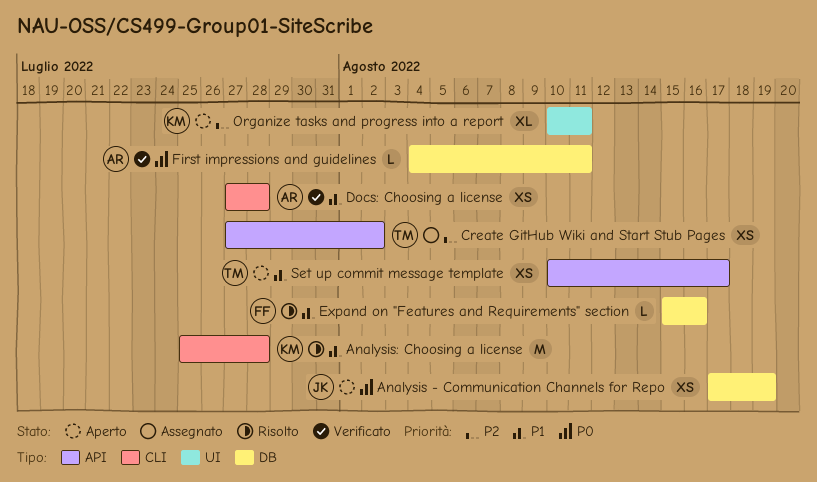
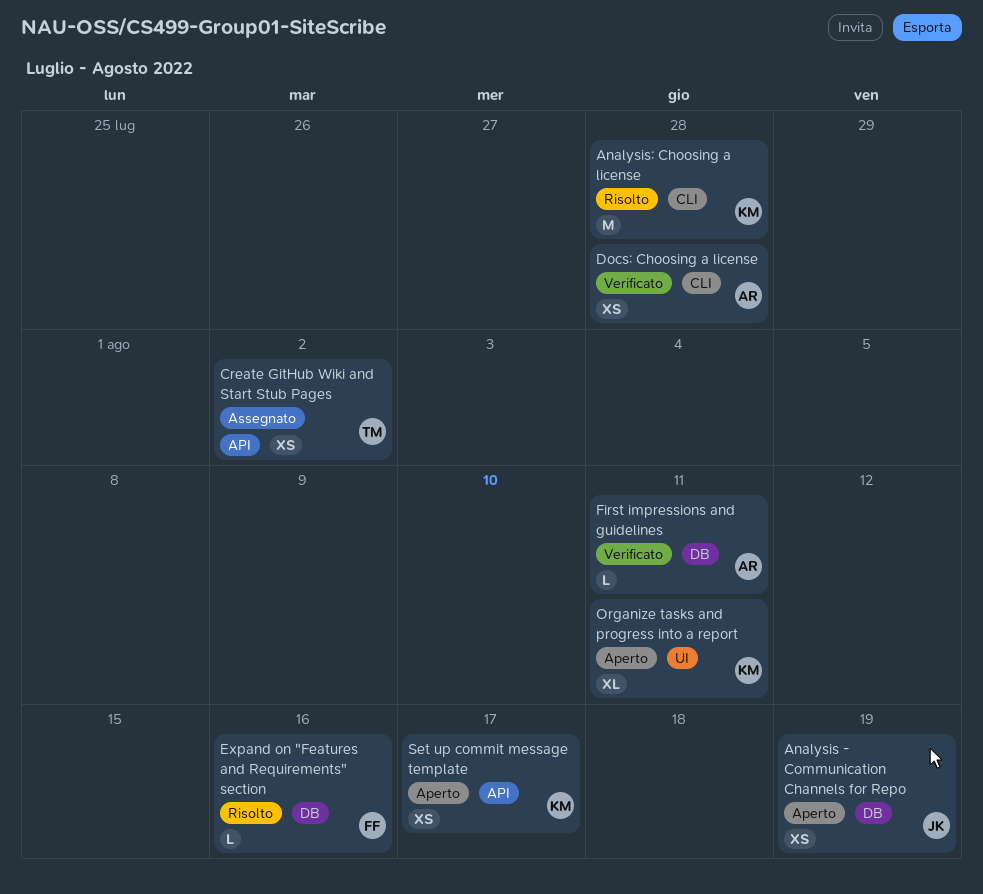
Set up commit message template, owner: TM -> KM

